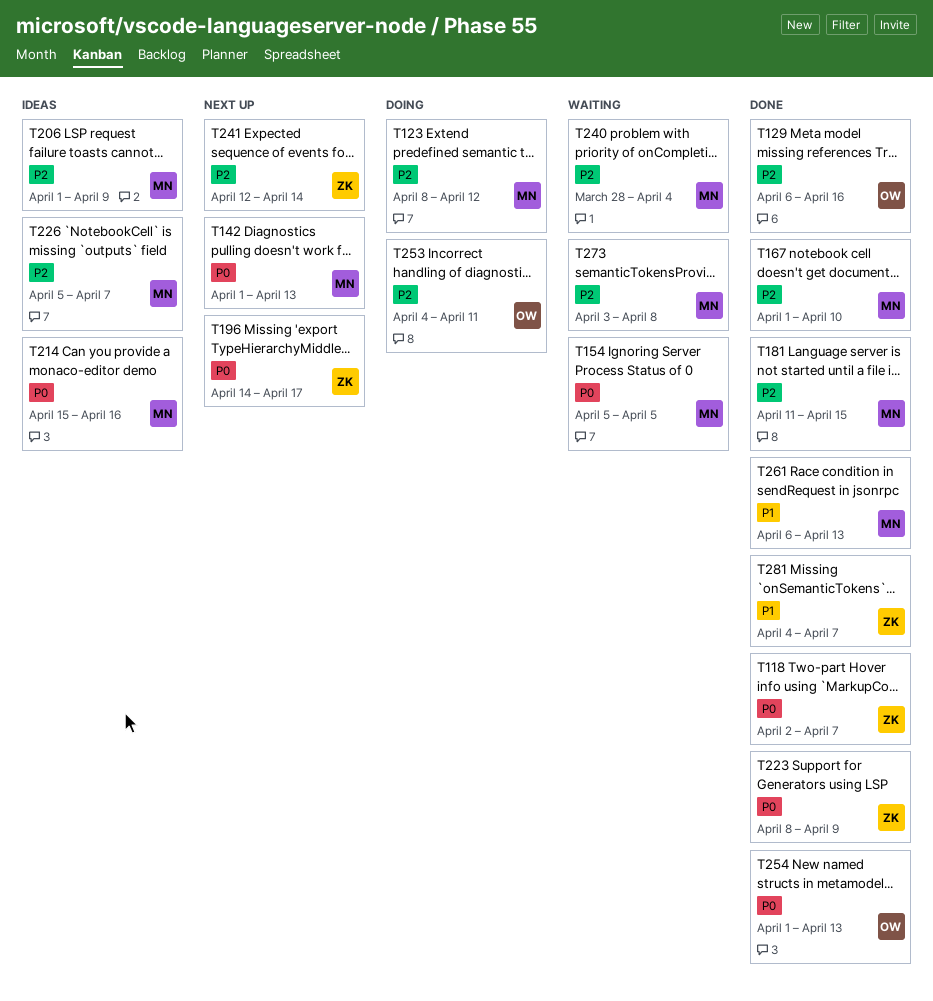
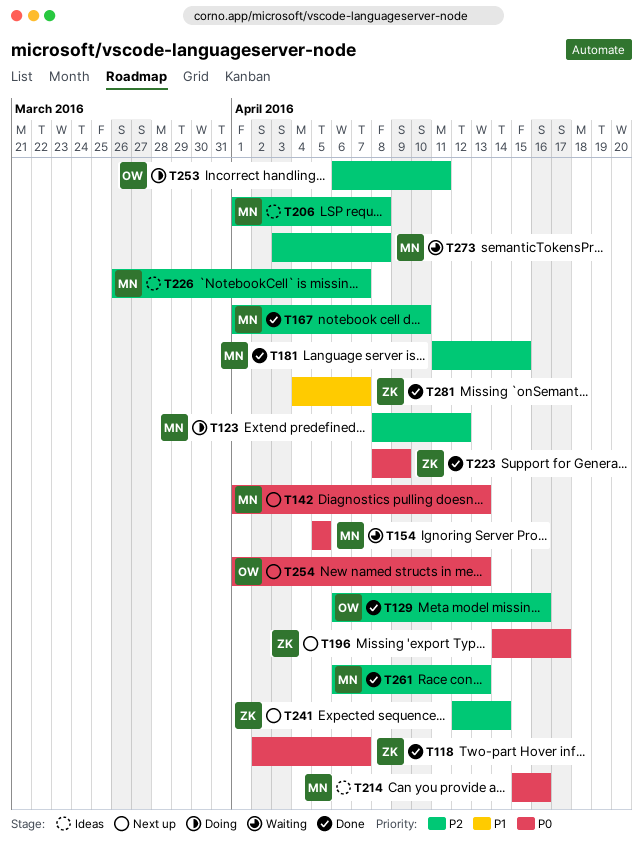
T206, due: Apr 9 -> Apr 8
T226, start: Apr 5 -> Mar 26
T240: present -> none
T253, start: Apr 4 -> Apr 6
T254, status: Done -> Next up
T261, priority: P1 -> P2

